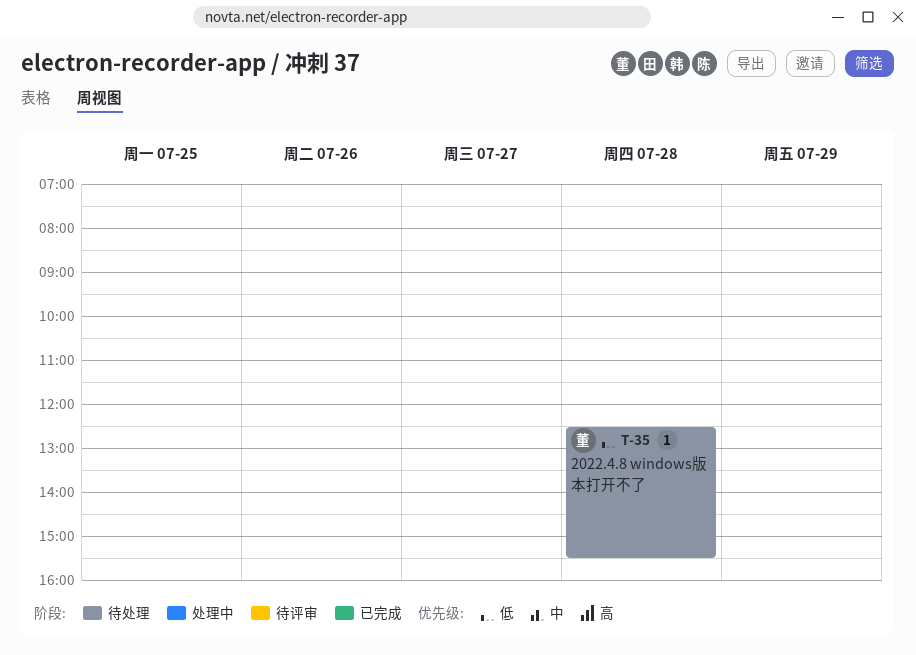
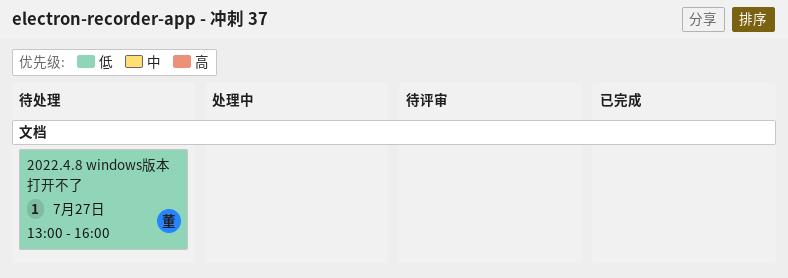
2022.4.8 windows版本打开不了, day: Jul 28 -> Jul 27
2022.4.8 windows版本打开不了, begins: 12:30 -> 13:00
2022.4.8 windows版本打开不了, ends: 15:30 -> 16:00

